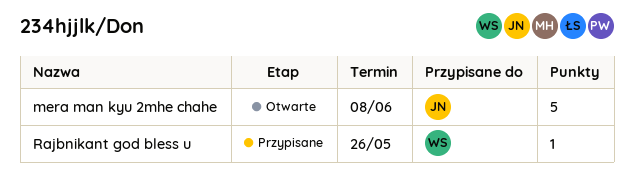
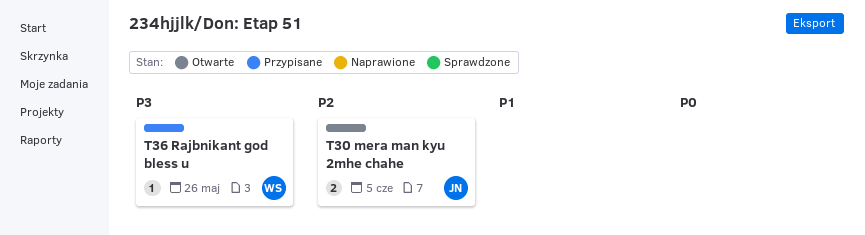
mera man kyu 2mhe chahe, estimate: 5 -> 2
mera man kyu 2mhe chahe, due: Jun 8 -> Jun 5

